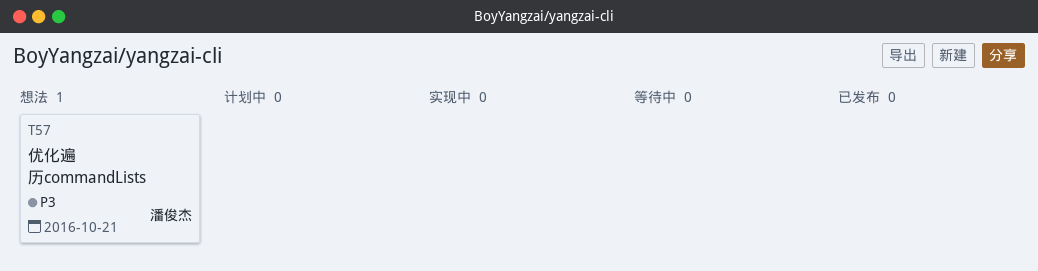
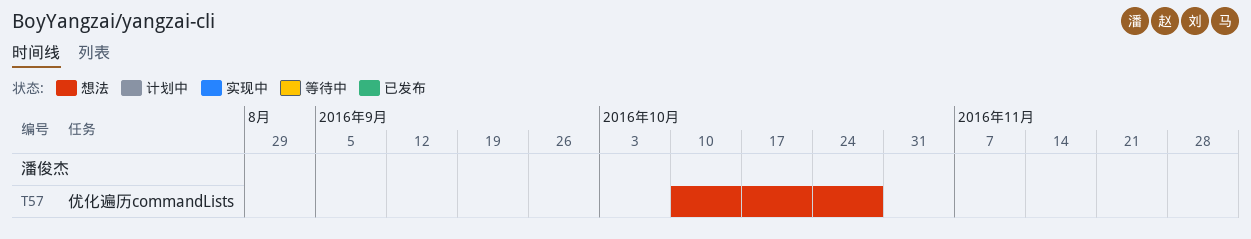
T57, due: Oct 21 -> Oct 28

